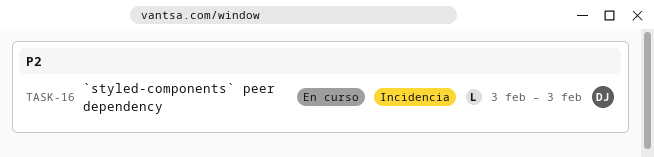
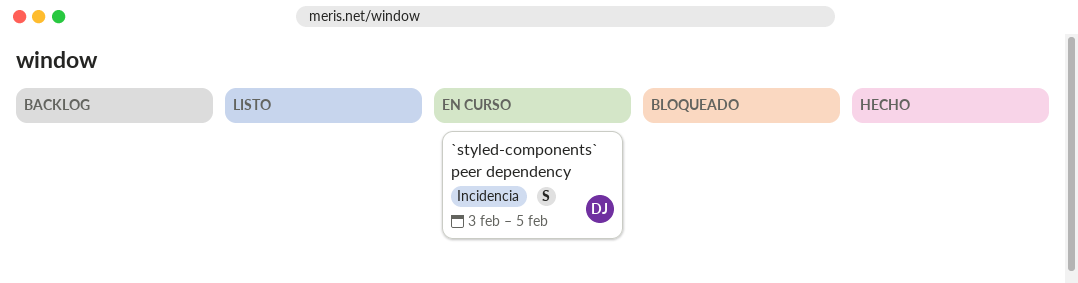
`styled-components` peer dependency, estimate: L -> S
`styled-components` peer dependency, due: Feb 3 -> Feb 5

